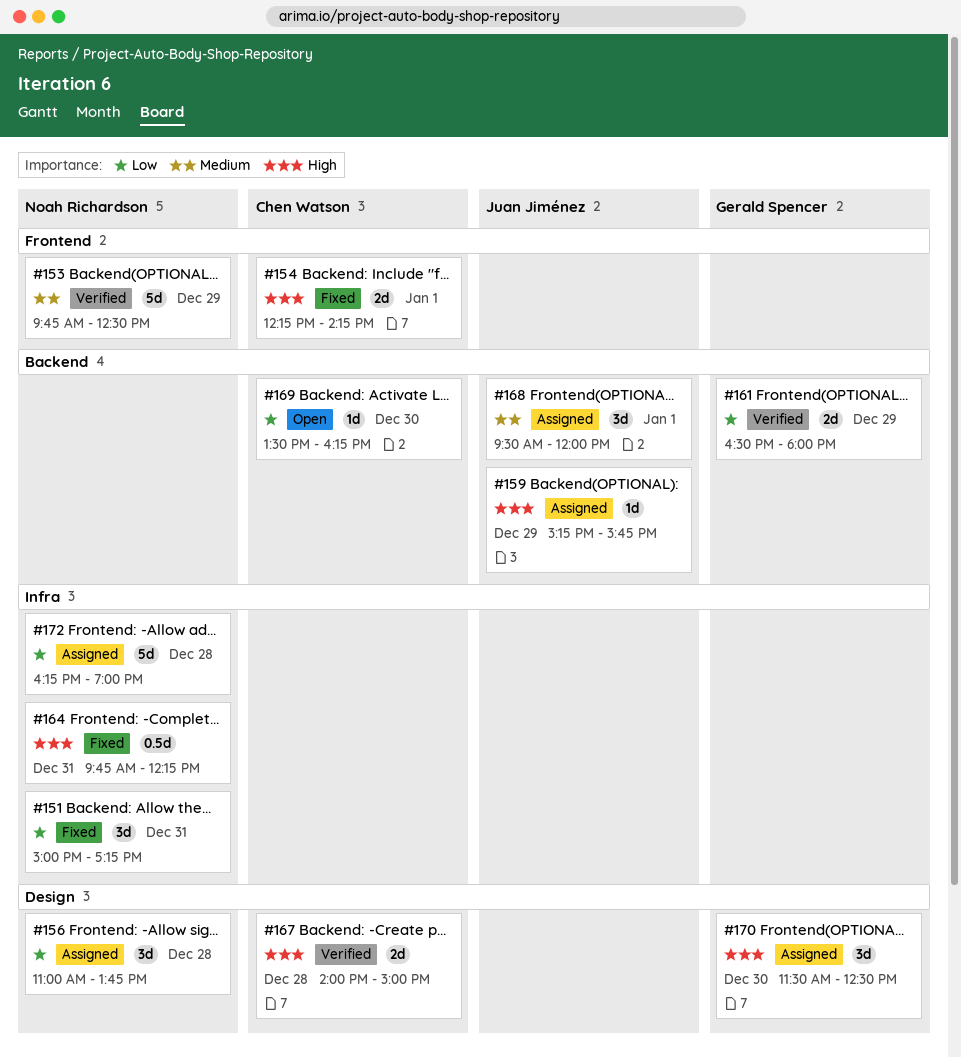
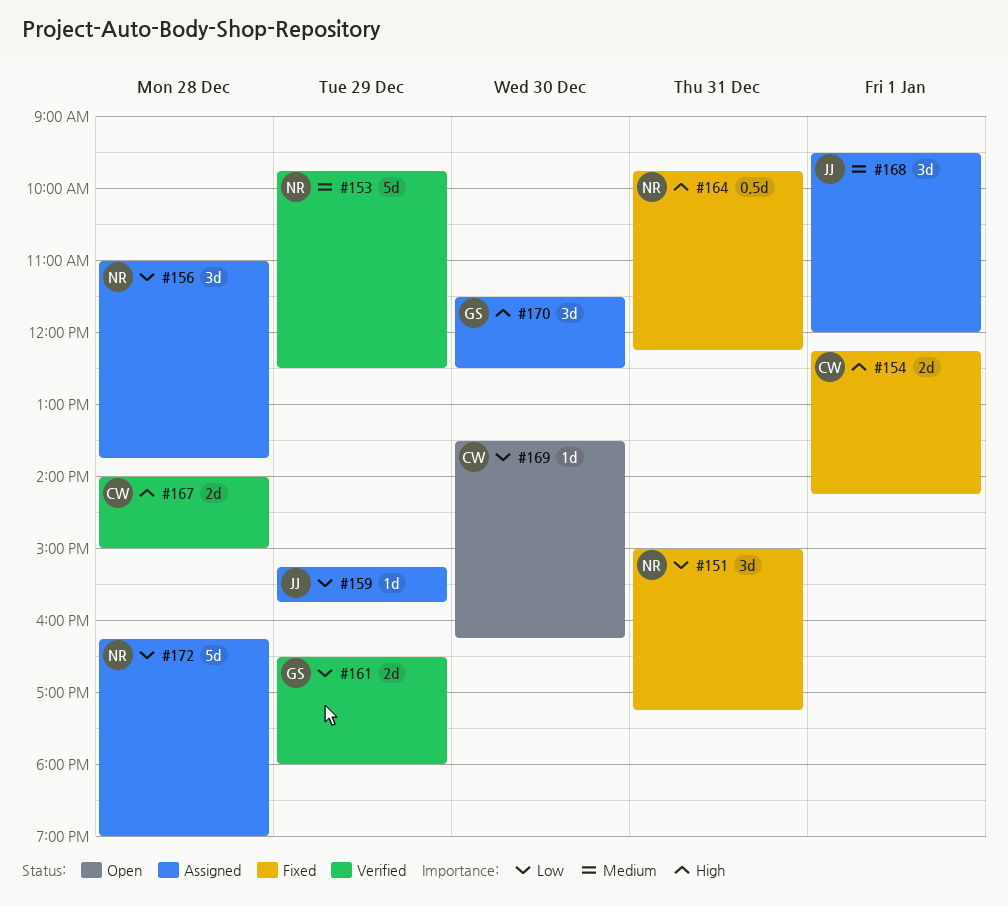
#159, priority: High -> Low

